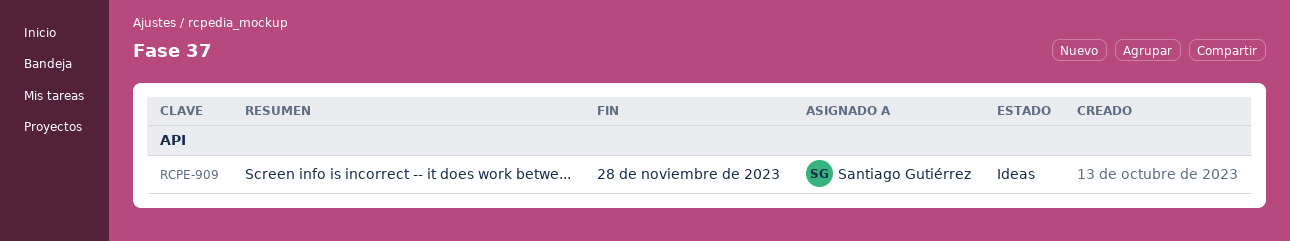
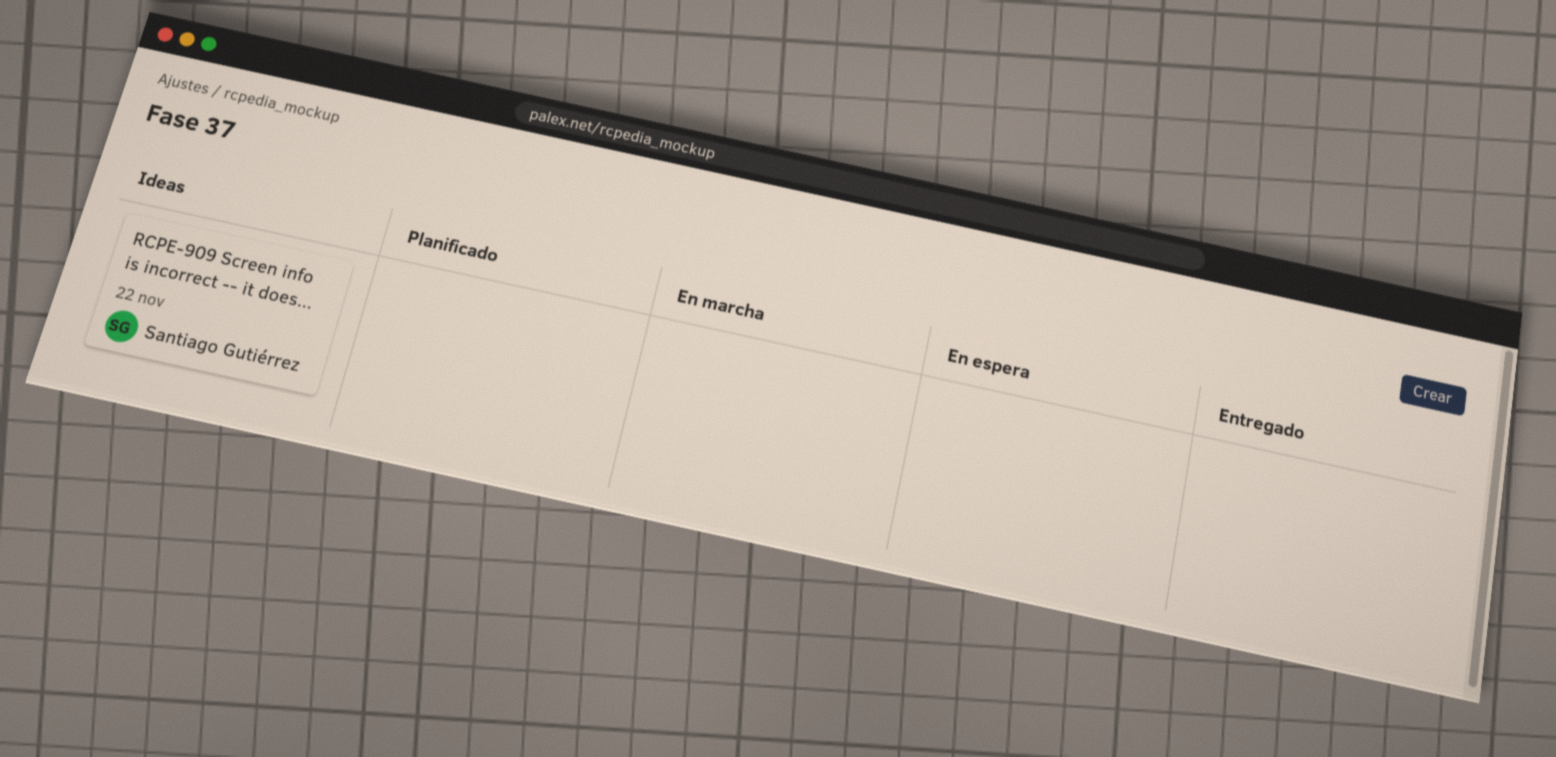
RCPE-909, due: Nov 28 -> Nov 22

